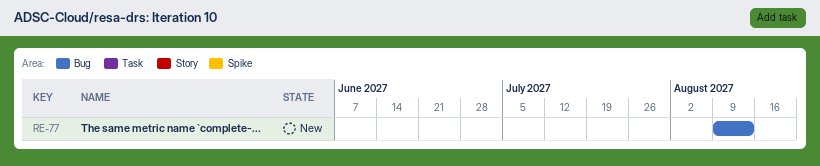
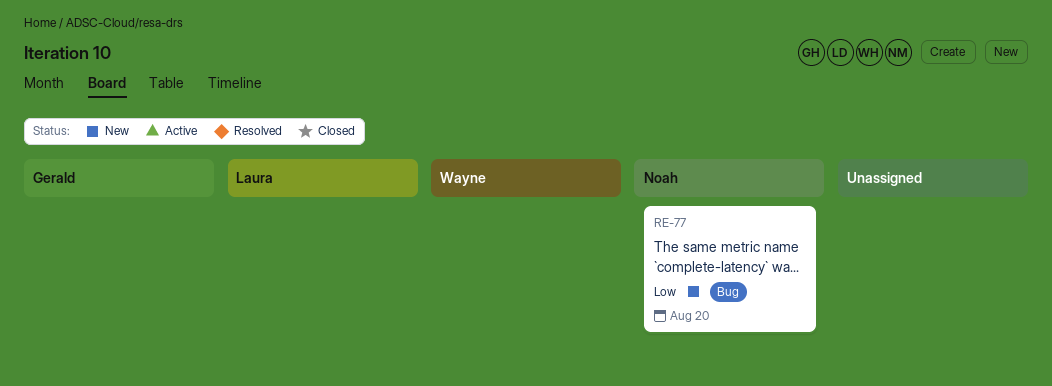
RE-77, due: Aug 13 -> Aug 20

